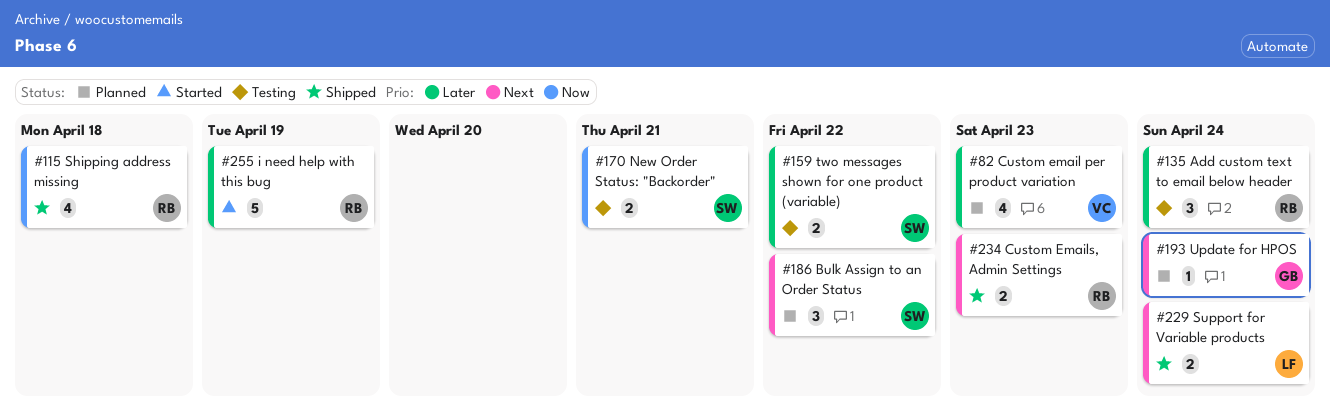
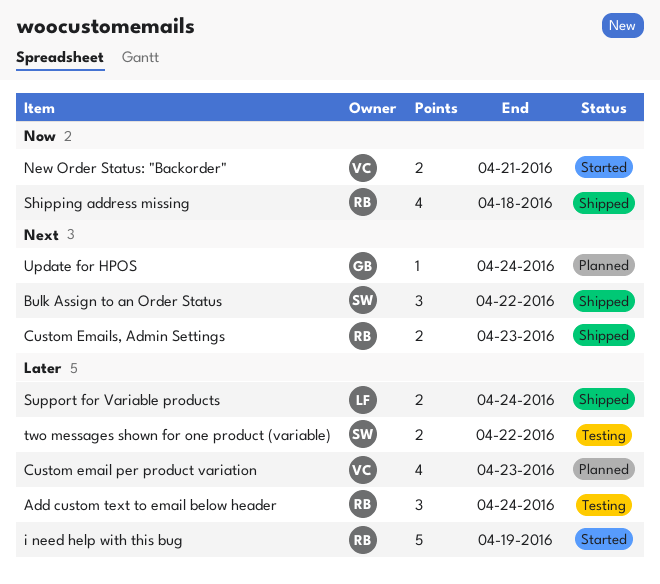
Bulk Assign to an Order Status, status: Planned -> Shipped
New Order Status: "Backorder", status: Testing -> Started
New Order Status: "Backorder", owner: SW -> VC
Support for Variable products, priority: Next -> Later

